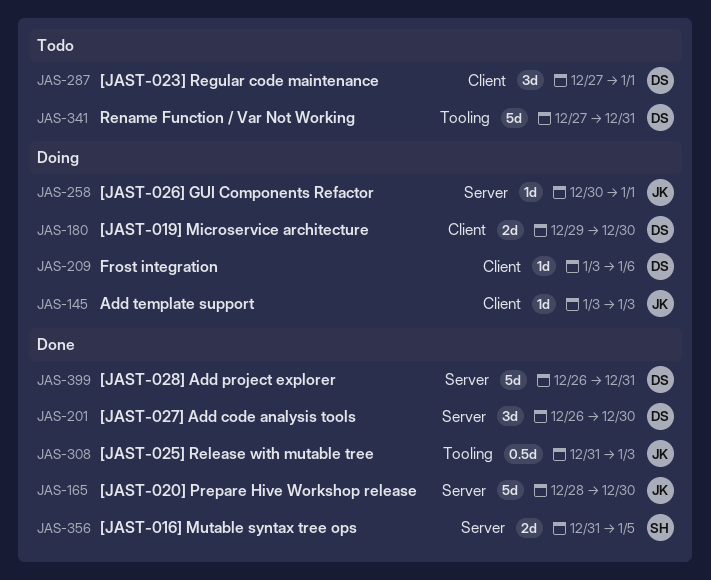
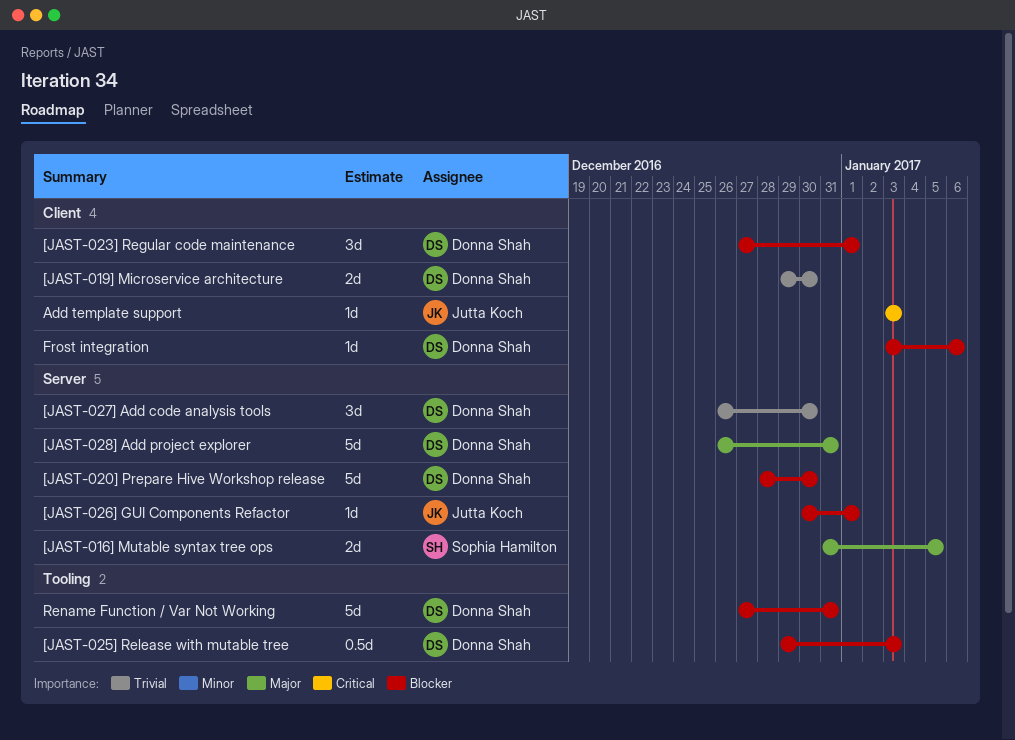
[JAST-020] Prepare Hive Workshop release, owner: Jutta Koch -> Donna Shah
[JAST-025] Release with mutable tree, owner: Jutta Koch -> Donna Shah
[JAST-025] Release with mutable tree, start: Dec 31 -> Dec 29

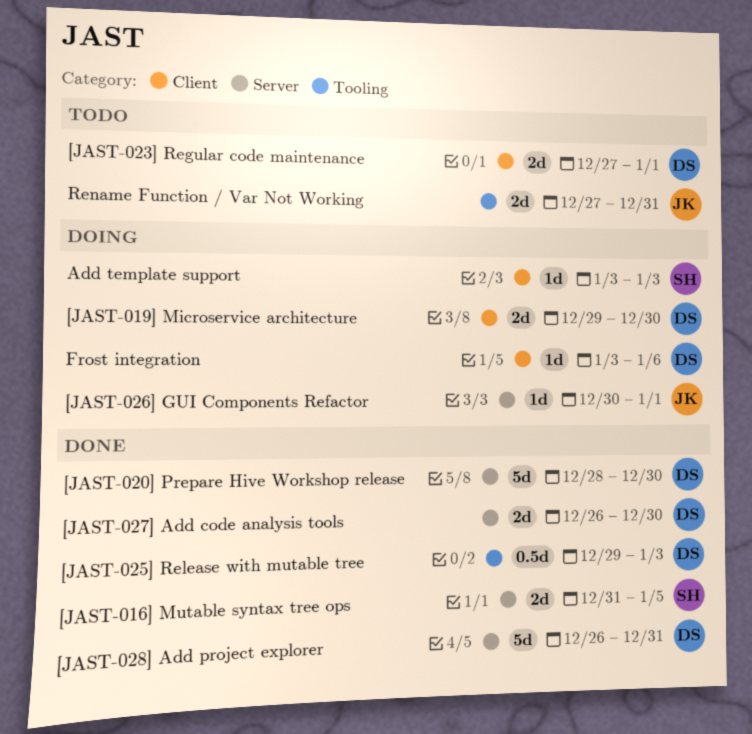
[JAST-023] Regular code maintenance, estimate: 3d -> 2d
[JAST-027] Add code analysis tools, estimate: 3d -> 2d
Add template support, owner: Jutta Koch -> Sophia Hamilton
Rename Function / Var Not Working, owner: Donna Shah -> Jutta Koch
Rename Function / Var Not Working, estimate: 5d -> 2d

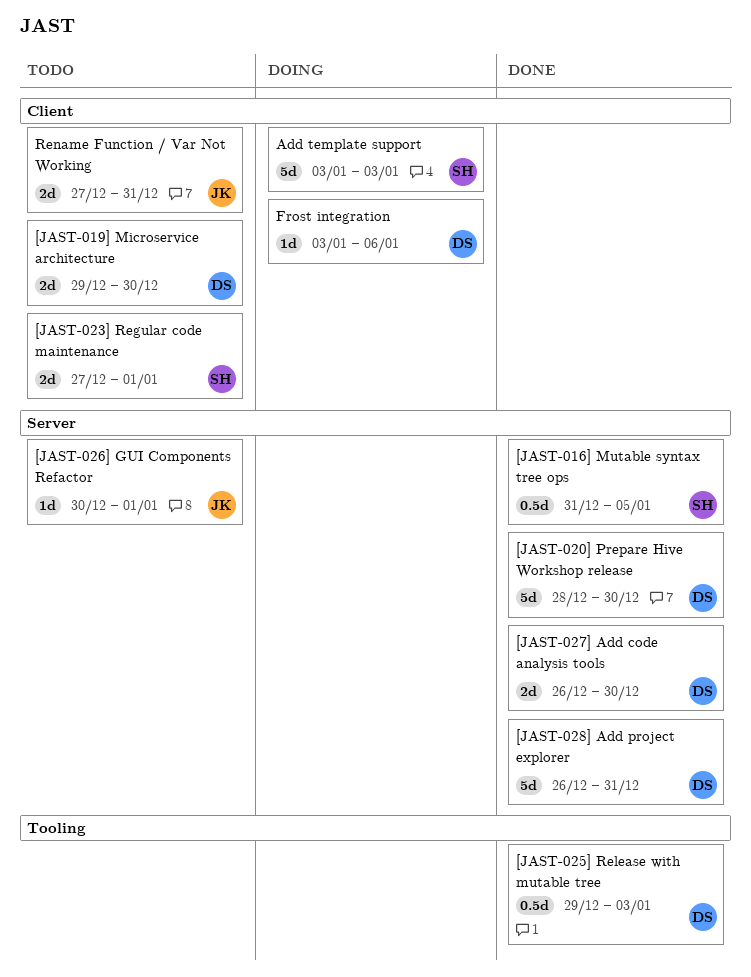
[JAST-016] Mutable syntax tree ops, estimate: 2d -> 0.5d
[JAST-019] Microservice architecture, status: Doing -> Todo
[JAST-023] Regular code maintenance, owner: DS -> SH
[JAST-026] GUI Components Refactor, status: Doing -> Todo
Add template support, estimate: 1d -> 5d
Rename Function / Var Not Working, label: Tooling -> Client

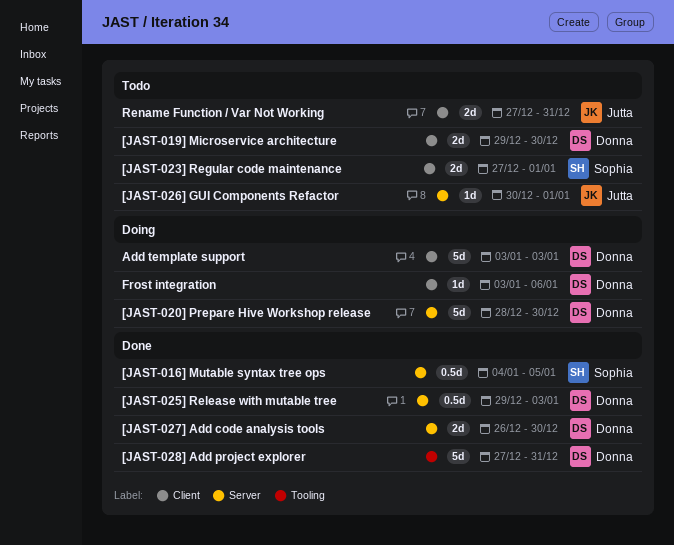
[JAST-016] Mutable syntax tree ops, start: Dec 31 -> Jan 4
[JAST-020] Prepare Hive Workshop release, status: Done -> Doing
[JAST-025] Release with mutable tree, label: Tooling -> Server
[JAST-028] Add project explorer, label: Server -> Tooling
[JAST-028] Add project explorer, start: Dec 26 -> Dec 27
Add template support, owner: Sophia -> Donna

